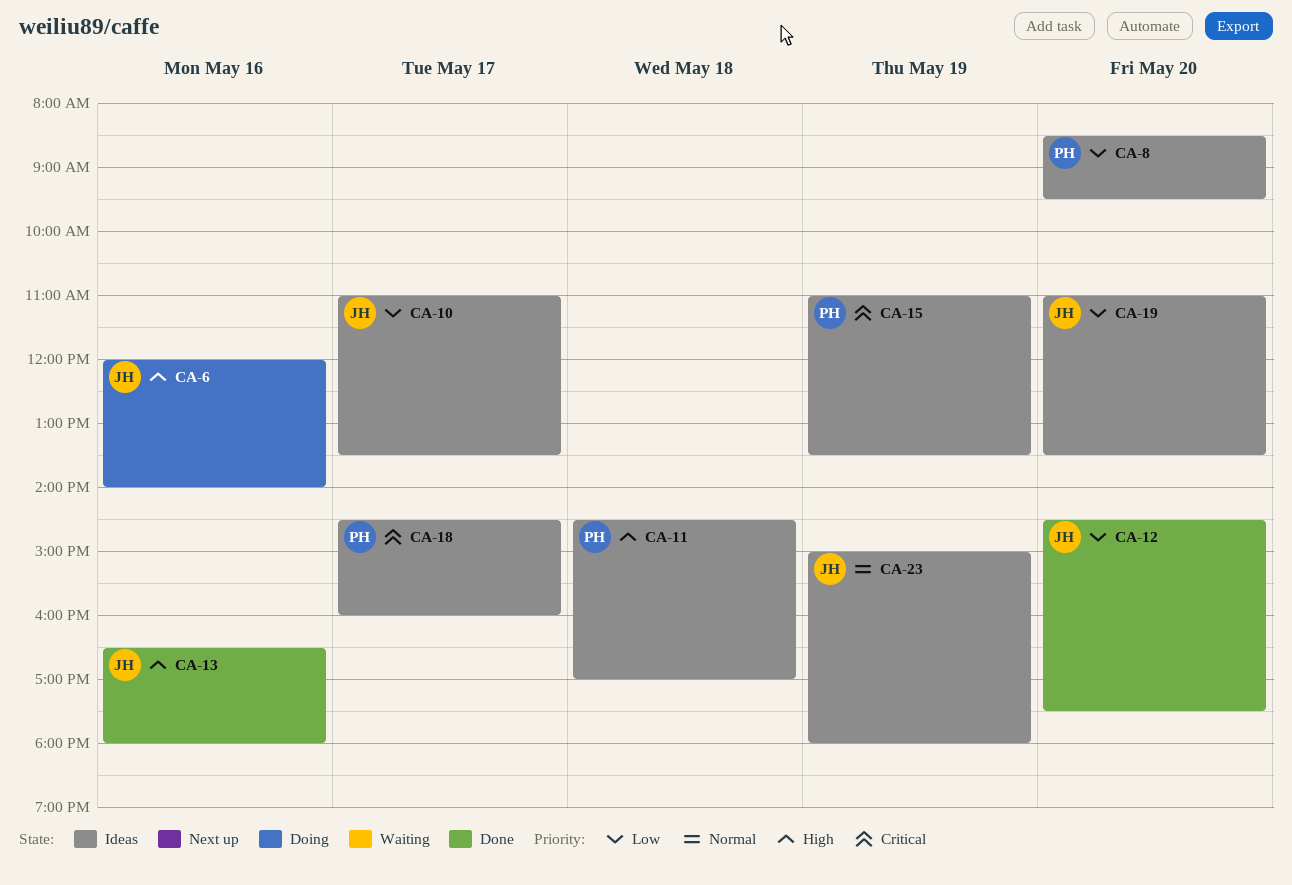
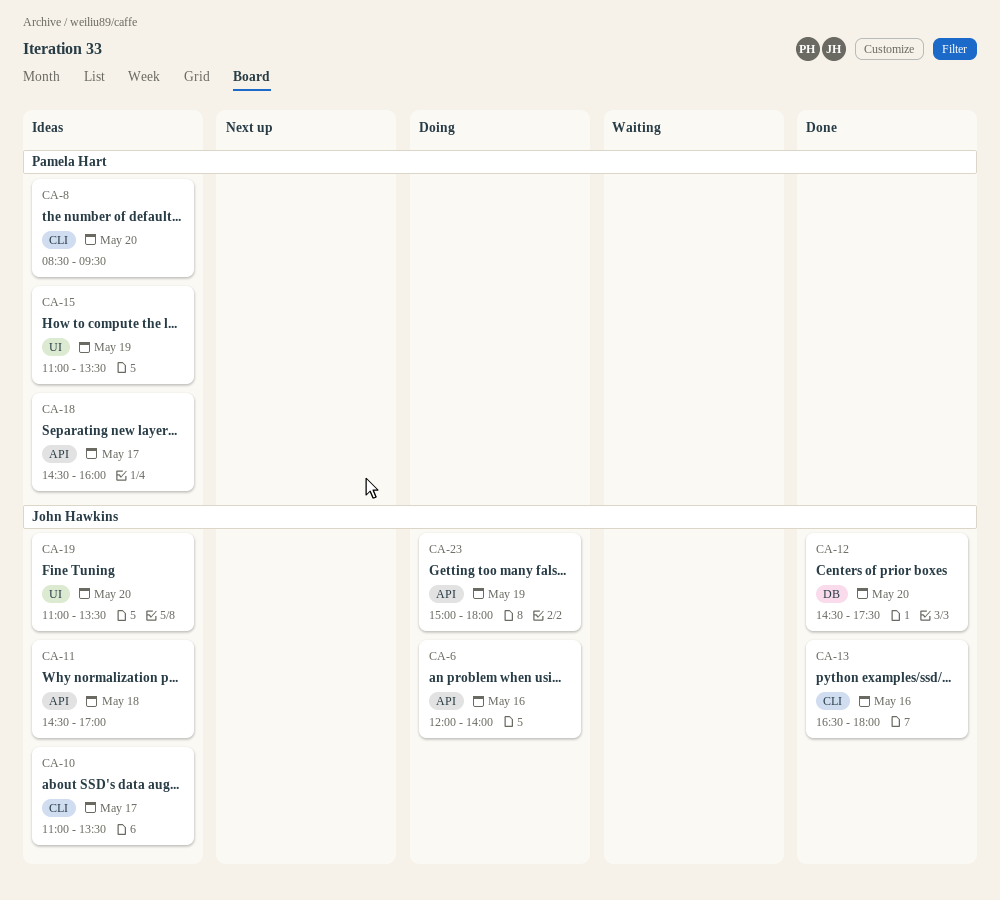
CA-11, owner: Pamela Hart -> John Hawkins
CA-23, status: Ideas -> Doing

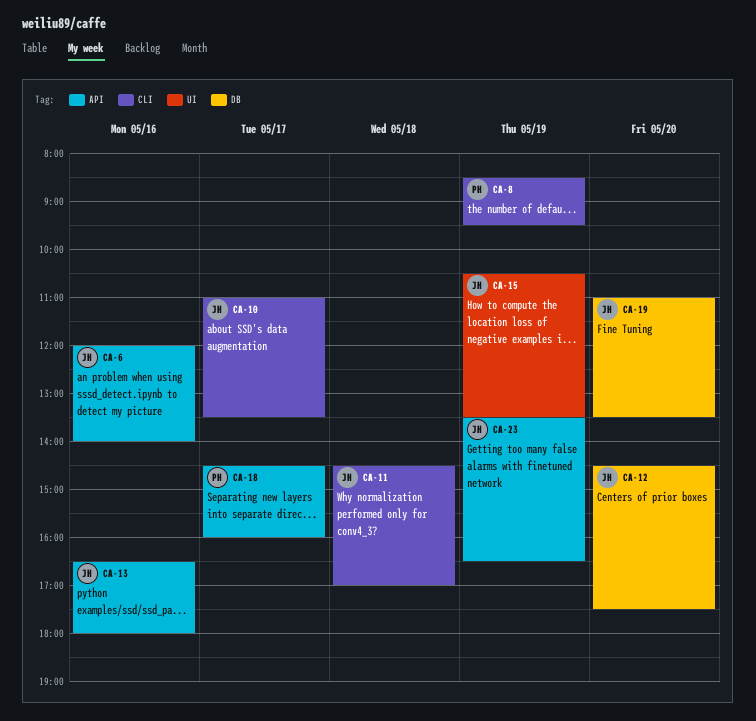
CA-8, day: May 20 -> May 19
CA-11, label: API -> CLI
CA-13, label: CLI -> API
CA-15, owner: Pamela Hart -> John Hawkins
CA-15, begins: 11:00 -> 10:30
CA-19, label: UI -> DB
CA-23, begins: 15:00 -> 13:30
CA-23, ends: 18:00 -> 16:30

